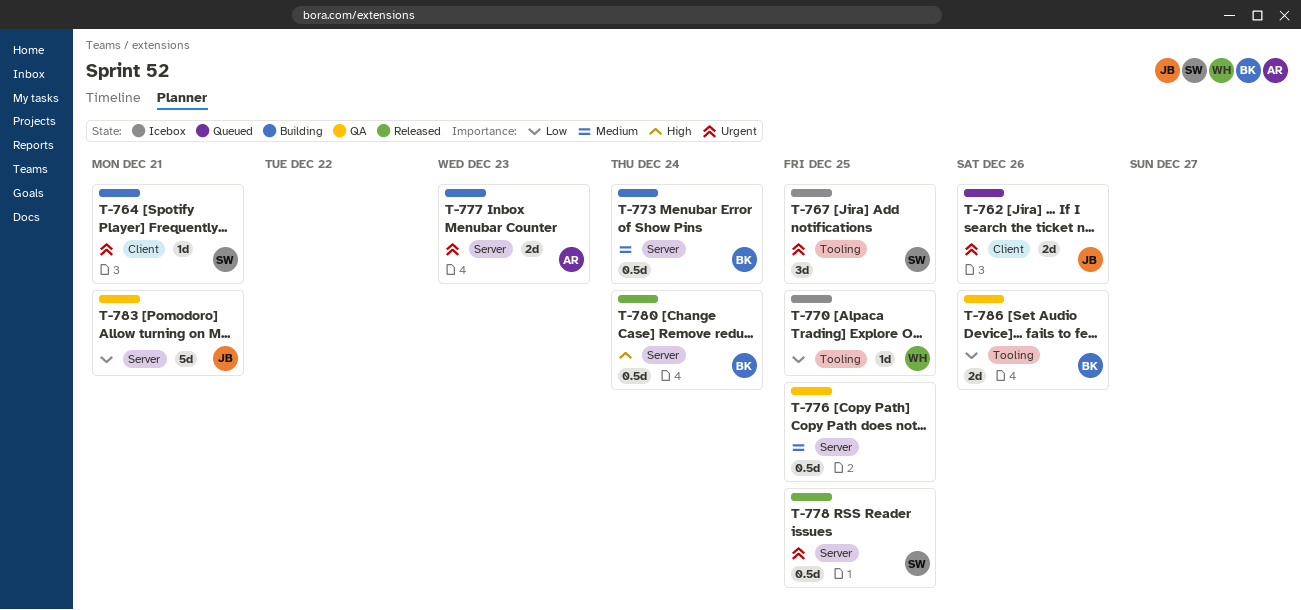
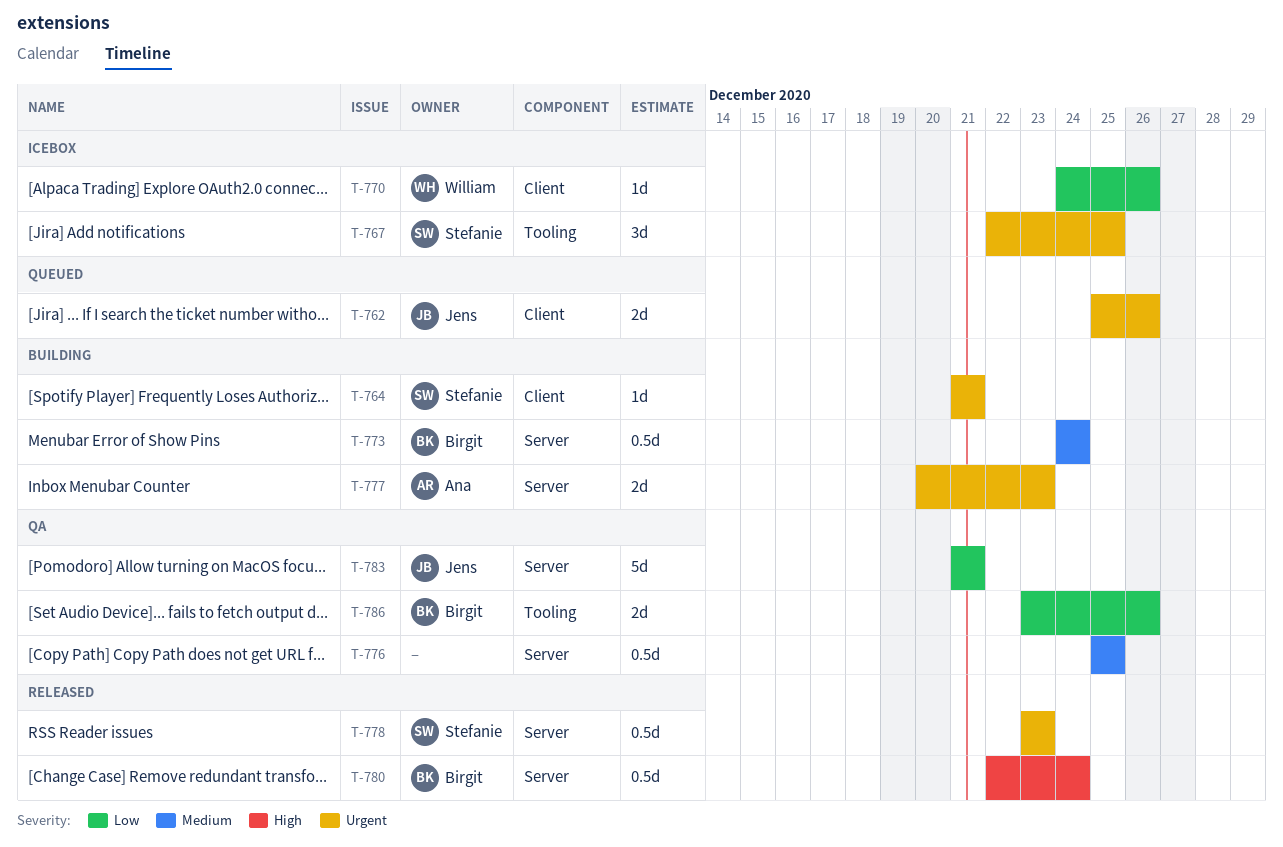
T-770, label: Tooling -> Client
T-770, due: Dec 25 -> Dec 26
T-778, due: Dec 25 -> Dec 23

